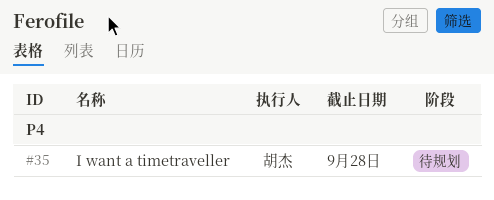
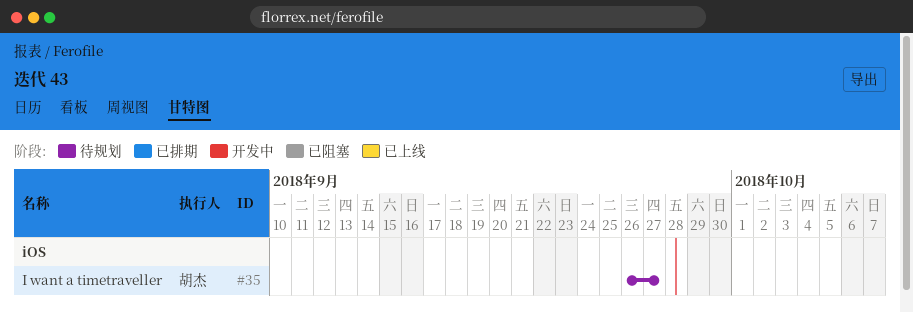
#35, due: Sep 28 -> Sep 27

